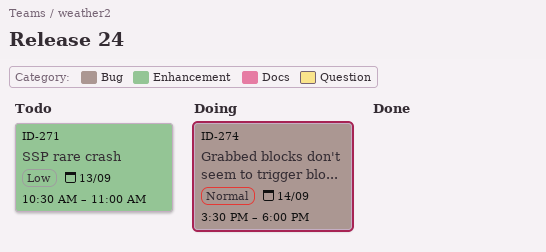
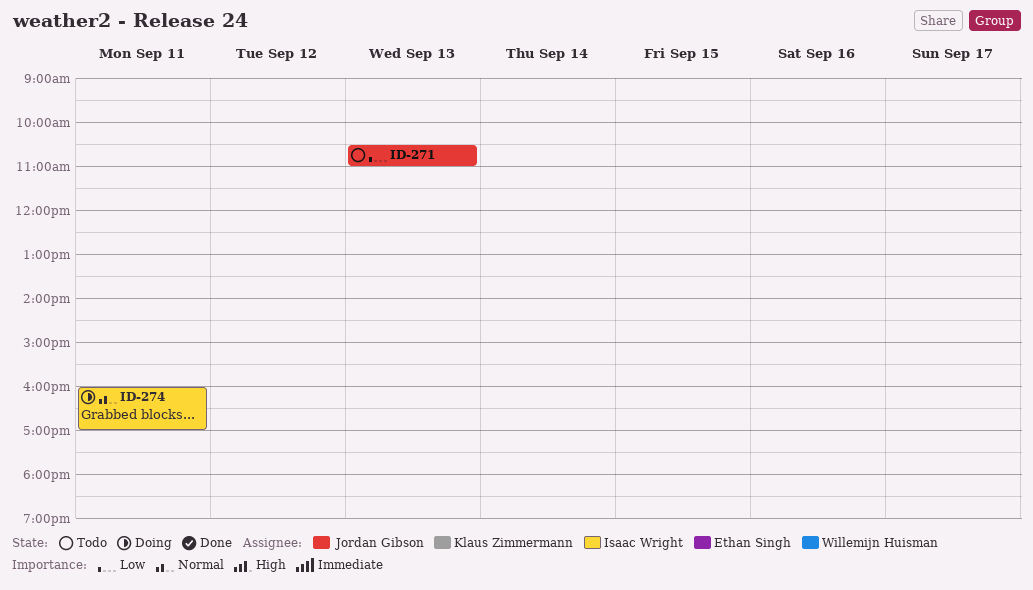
ID-274, day: Sep 14 -> Sep 11
ID-274, begins: 15:30 -> 16:00
ID-274, ends: 18:00 -> 17:00

